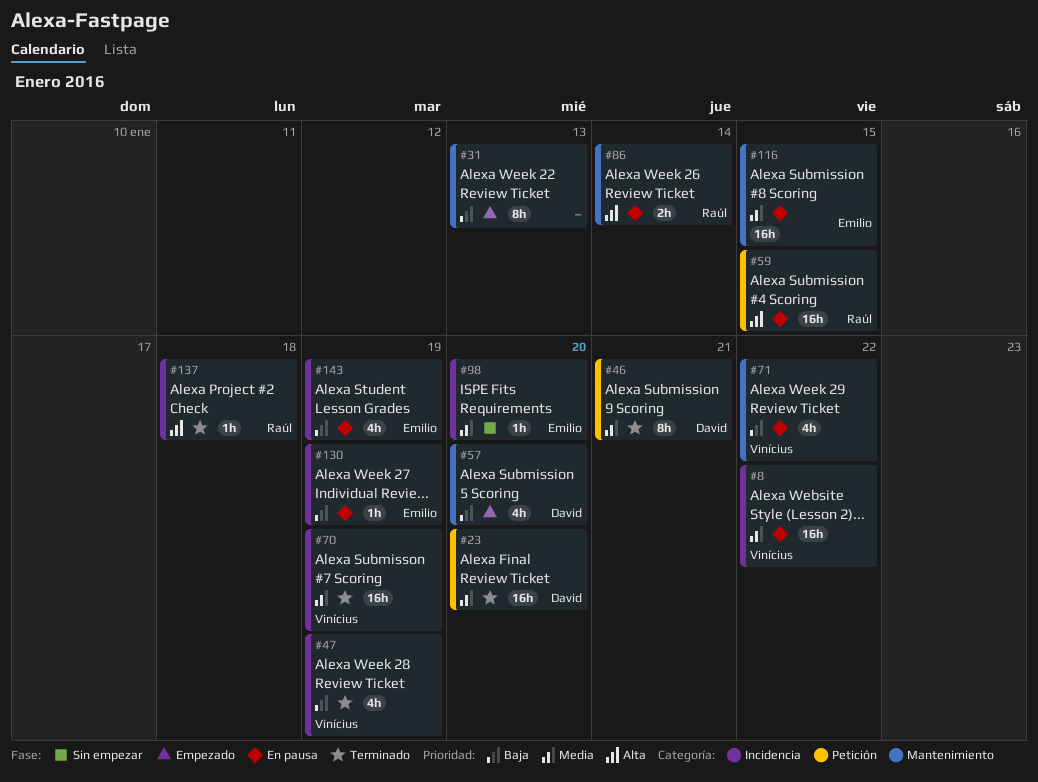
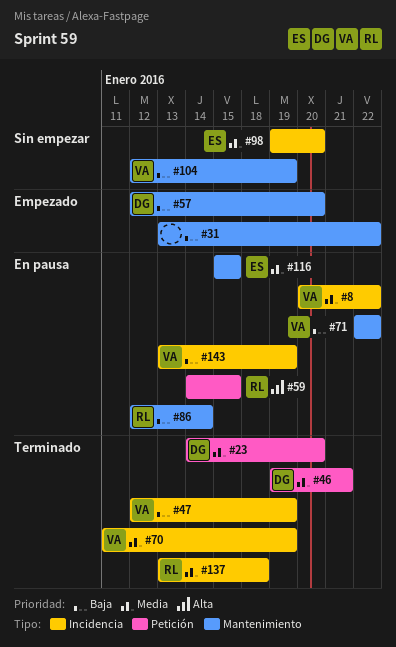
#31, due: Jan 13 -> Jan 22
#86, priority: Alta -> Baja
#104: none -> present
#130: present -> none
#137, priority: Alta -> Media
#143, owner: Emilio -> Vinícius

